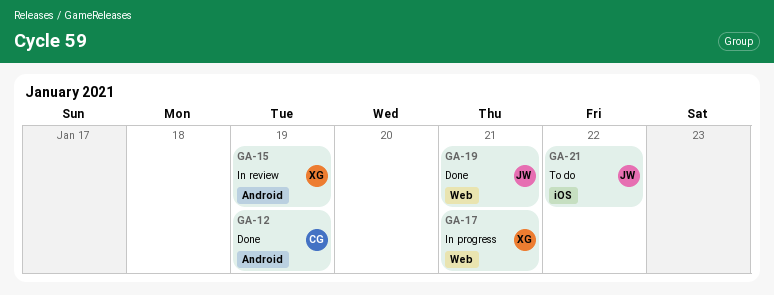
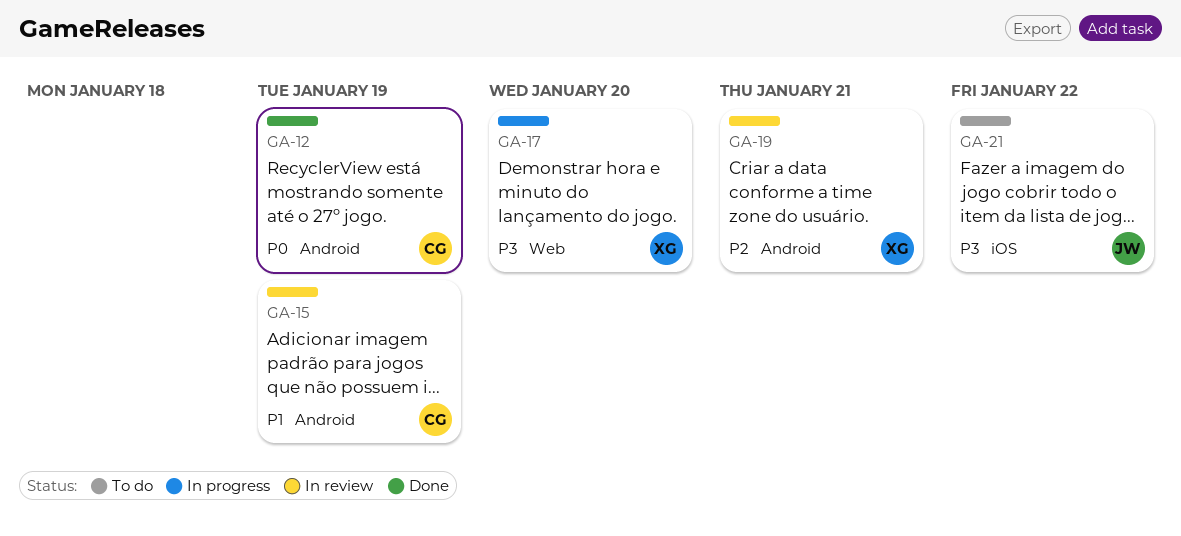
GA-15, owner: XG -> CG
GA-17, due: Jan 21 -> Jan 20
GA-19, status: Done -> In review
GA-19, owner: JW -> XG
GA-19, label: Web -> Android

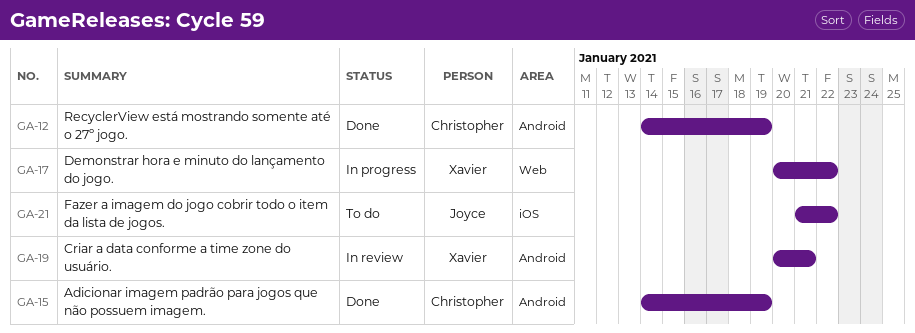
GA-15, status: In review -> Done
GA-17, due: Jan 20 -> Jan 22

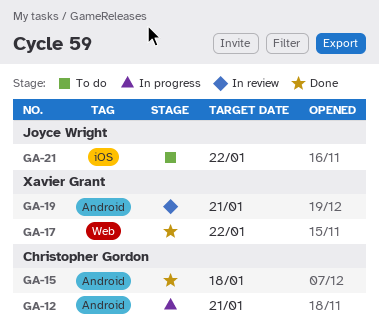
GA-12, status: Done -> In progress
GA-12, due: Jan 19 -> Jan 21
GA-15, due: Jan 19 -> Jan 18
GA-17, status: In progress -> Done

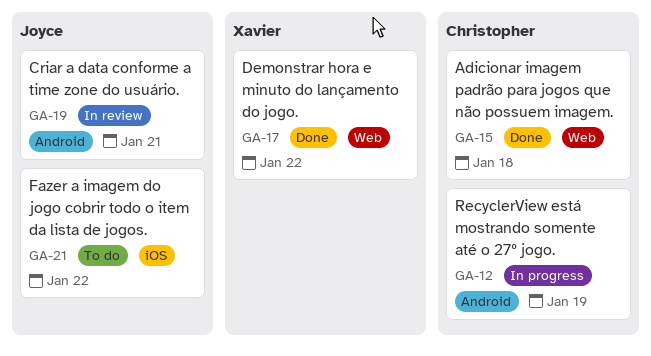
GA-12, due: Jan 21 -> Jan 19
GA-15, label: Android -> Web
GA-19, owner: Xavier Grant -> Joyce Wright

